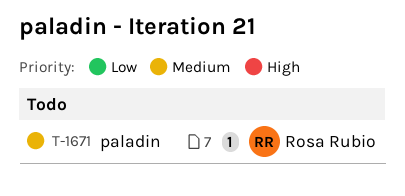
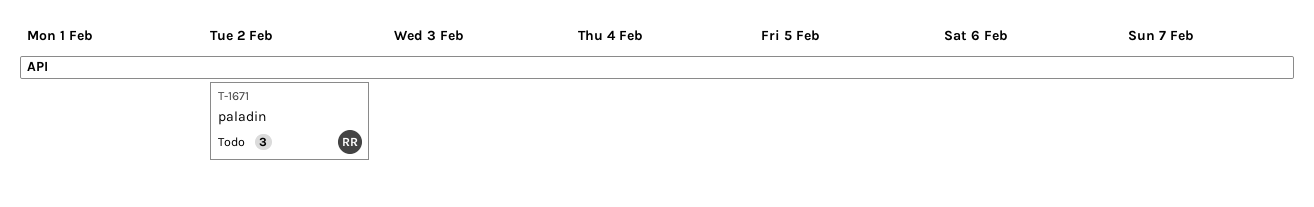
T-1671, estimate: 1 -> 3

